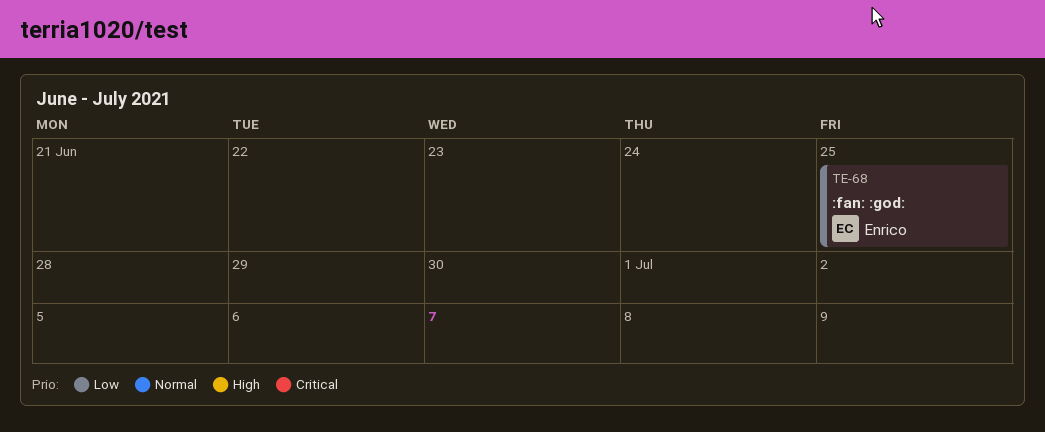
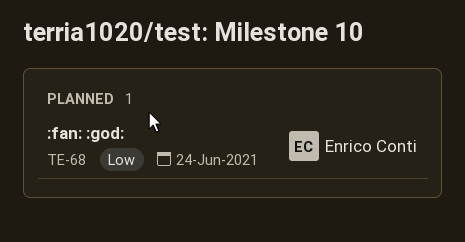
TE-68, due: Jun 25 -> Jun 24

